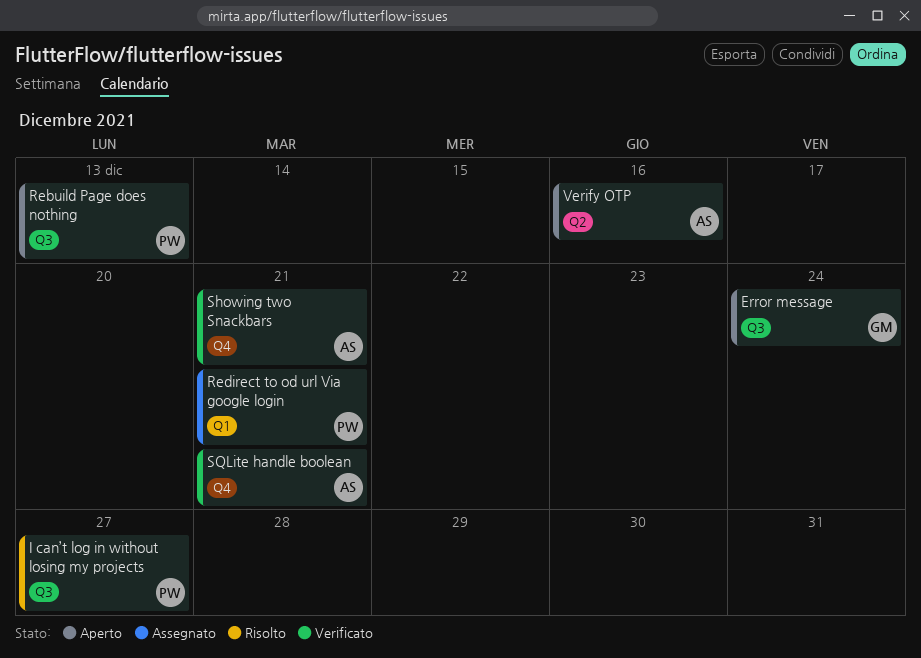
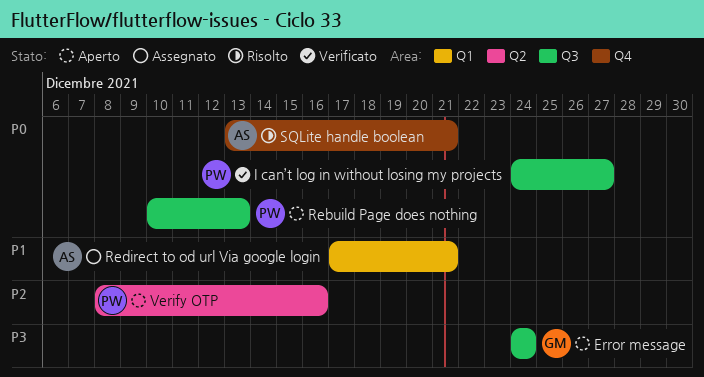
I can’t log in without losing my projects, status: Risolto -> Verificato
Redirect to od url Via google login, owner: PW -> AS
Showing two Snackbars: present -> none
SQLite handle boolean, status: Verificato -> Risolto
Verify OTP, owner: AS -> PW

